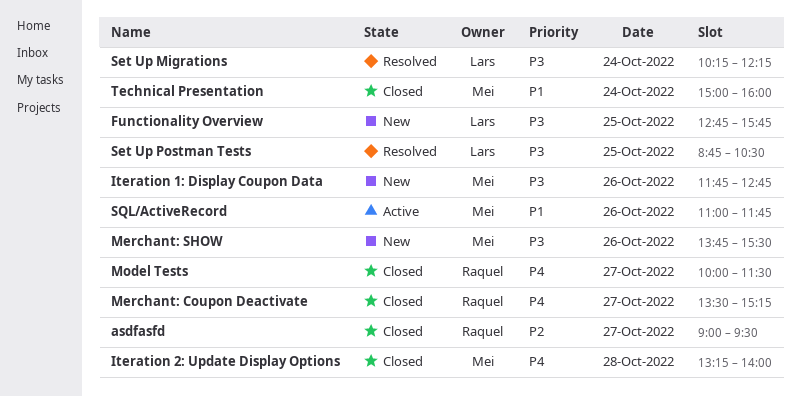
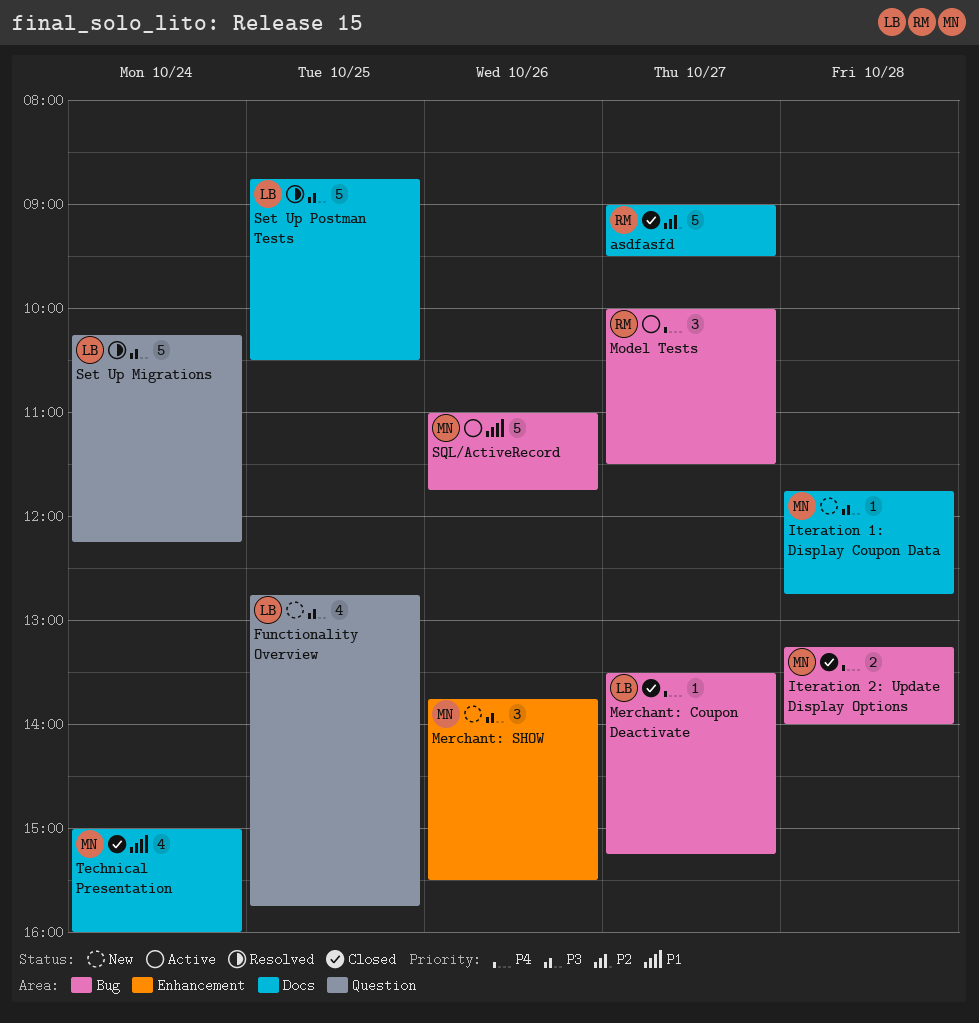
Iteration 1: Display Coupon Data, day: Oct 26 -> Oct 28
Merchant: Coupon Deactivate, owner: Raquel -> Lars
Model Tests, status: Closed -> Active

